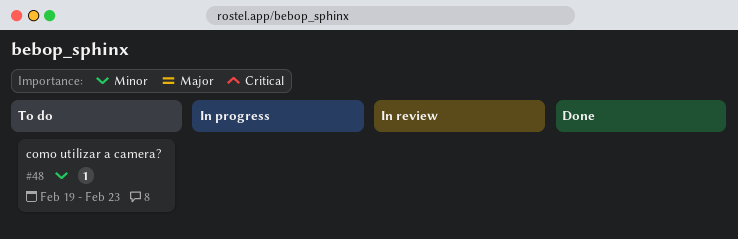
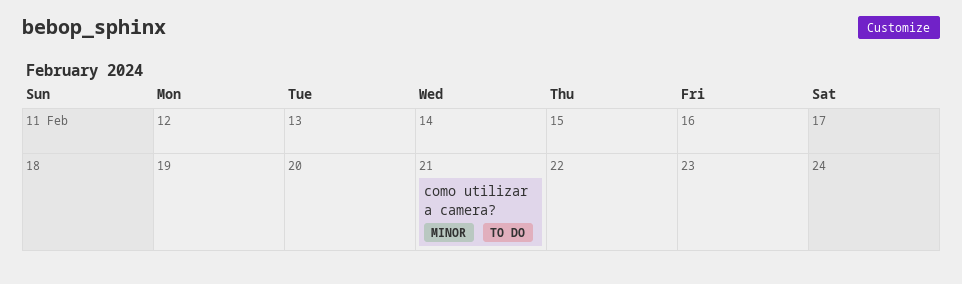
como utilizar a camera?, due: Feb 23 -> Feb 21

